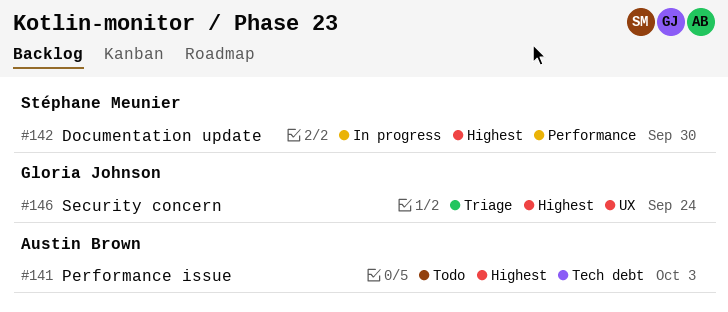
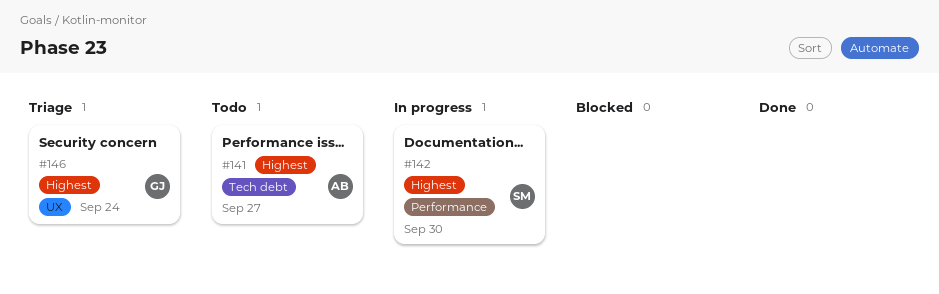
#141, due: Oct 3 -> Sep 27

